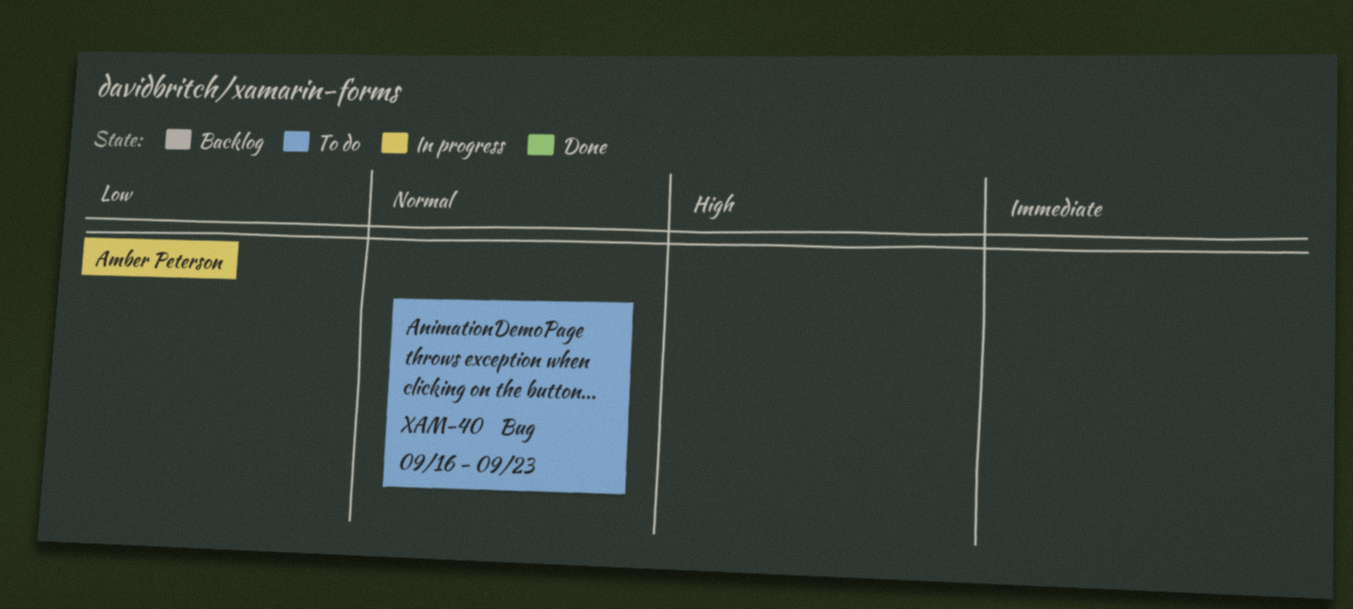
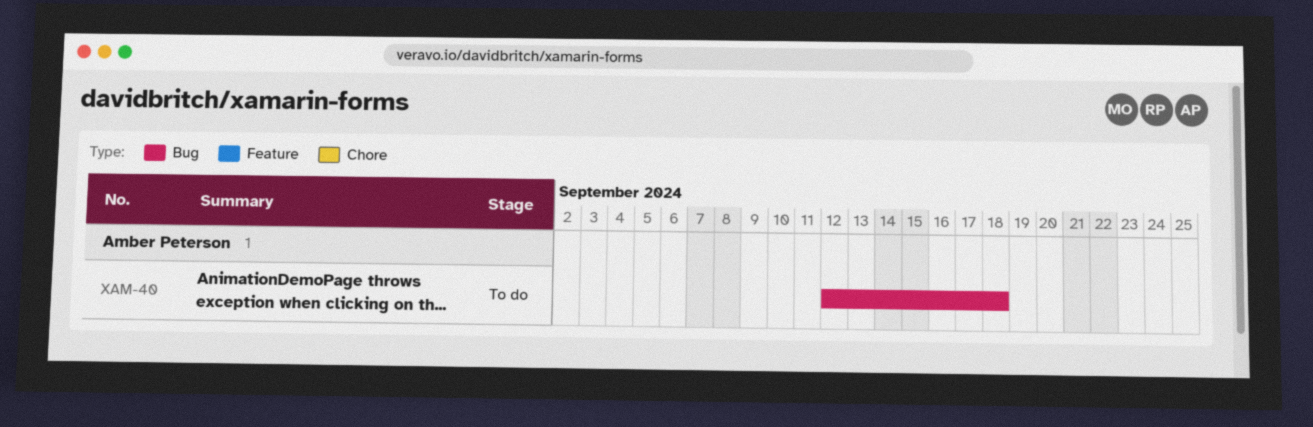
XAM-40, start: Sep 16 -> Sep 12
XAM-40, due: Sep 23 -> Sep 18

